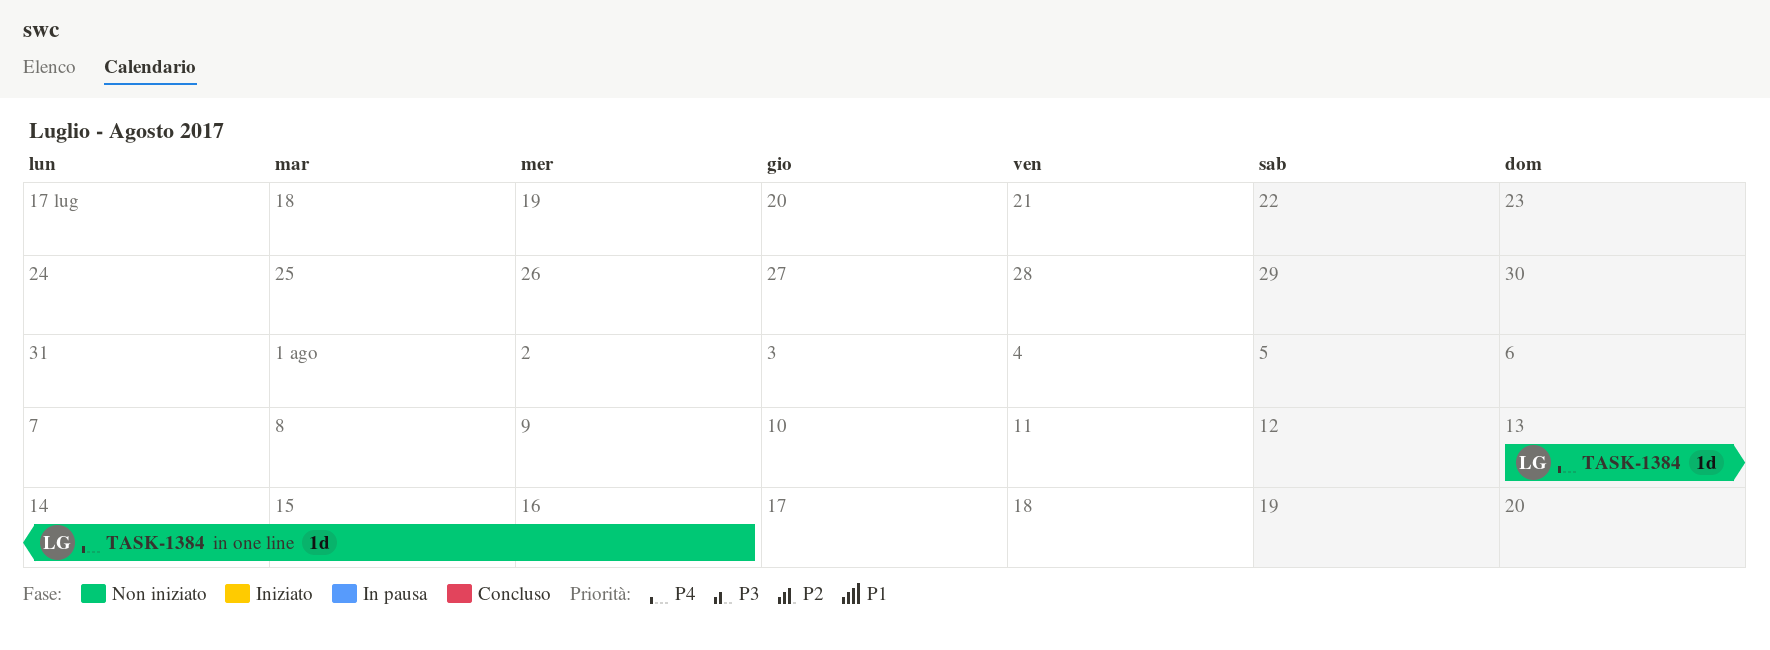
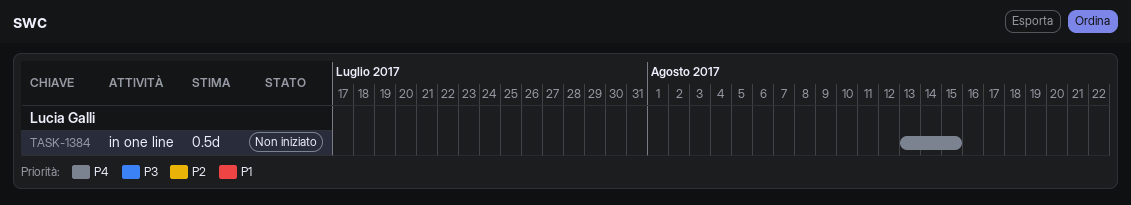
TASK-1384, estimate: 1d -> 0.5d
TASK-1384, due: Aug 16 -> Aug 15

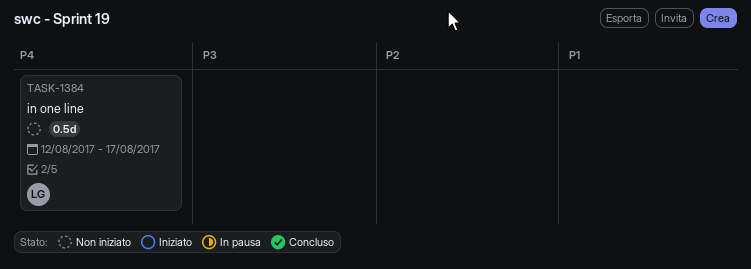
TASK-1384, start: Aug 13 -> Aug 12
TASK-1384, due: Aug 15 -> Aug 17

